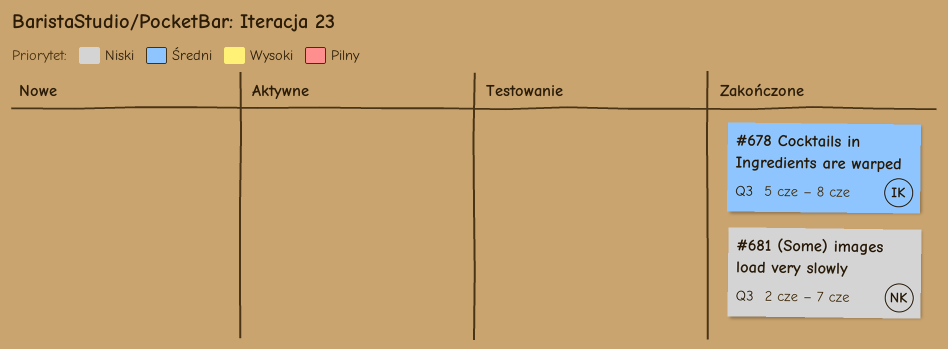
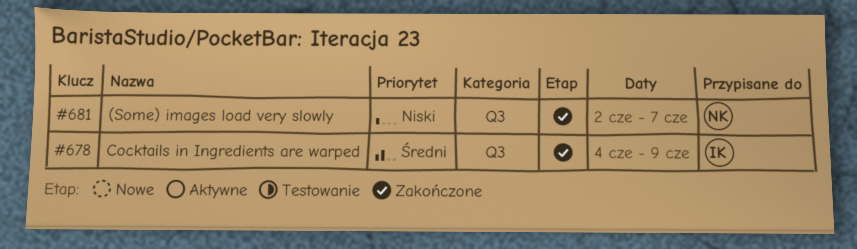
#678, start: Jun 5 -> Jun 4
#678, due: Jun 8 -> Jun 9

